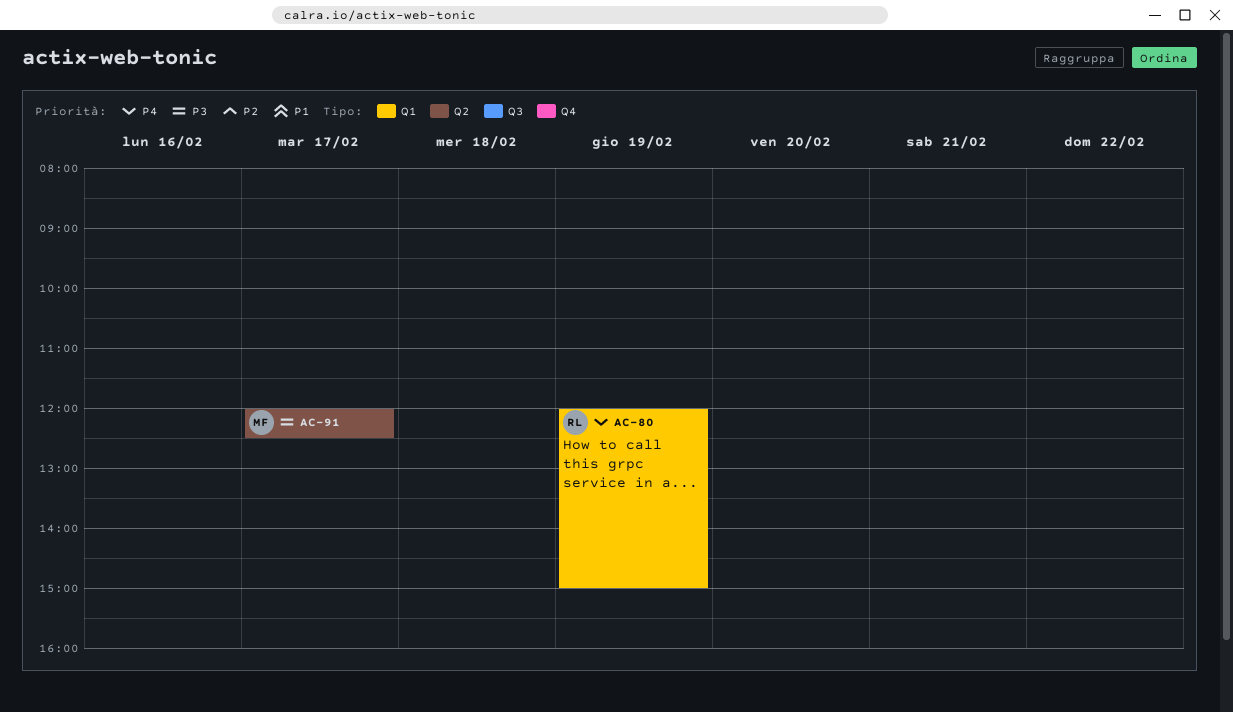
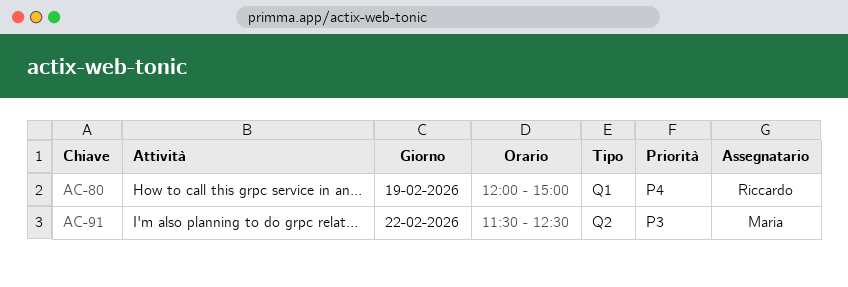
AC-91, day: Feb 17 -> Feb 22
AC-91, begins: 12:00 -> 11:30

